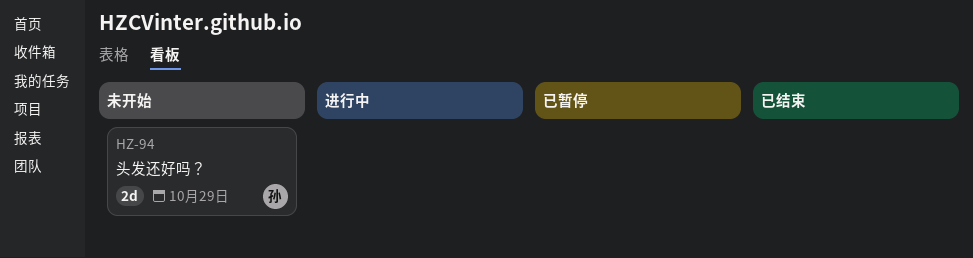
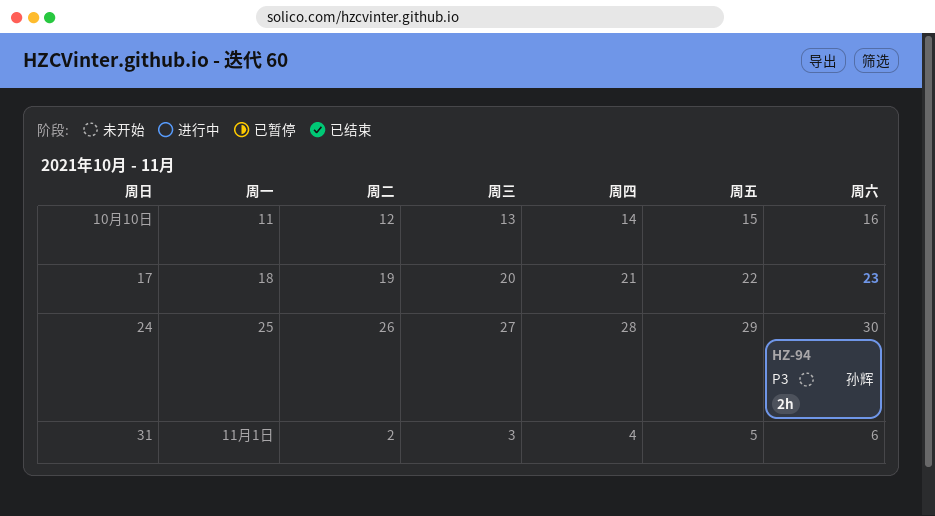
HZ-94, estimate: 2d -> 2h
HZ-94, due: Oct 29 -> Oct 30

